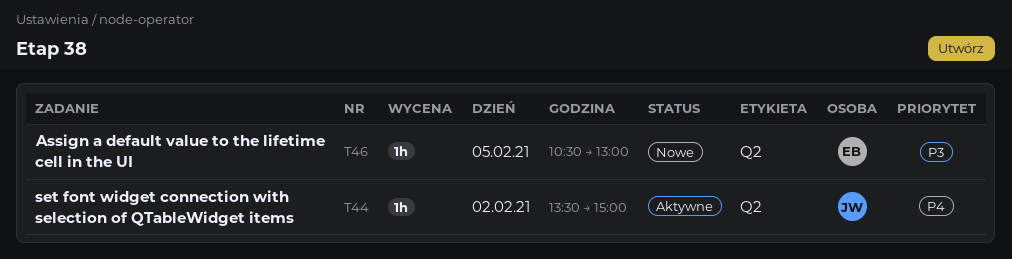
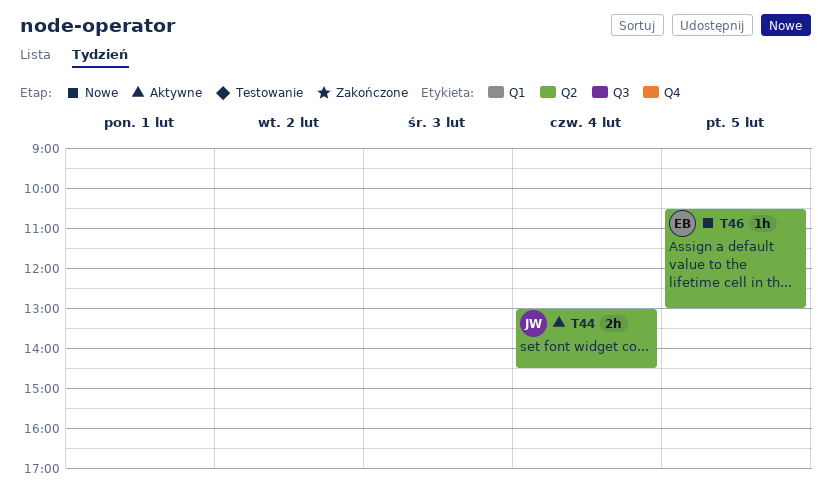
T44, estimate: 1h -> 2h
T44, day: Feb 2 -> Feb 4
T44, begins: 13:30 -> 13:00
T44, ends: 15:00 -> 14:30

